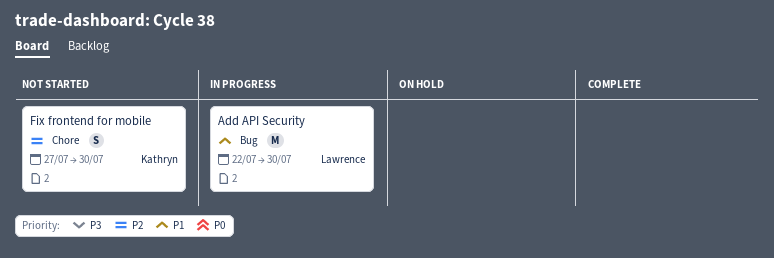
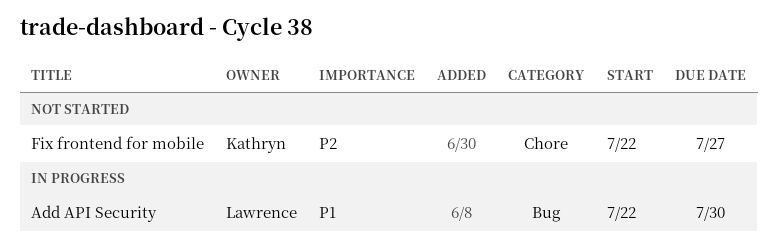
Fix frontend for mobile, start: Jul 27 -> Jul 22
Fix frontend for mobile, due: Jul 30 -> Jul 27

